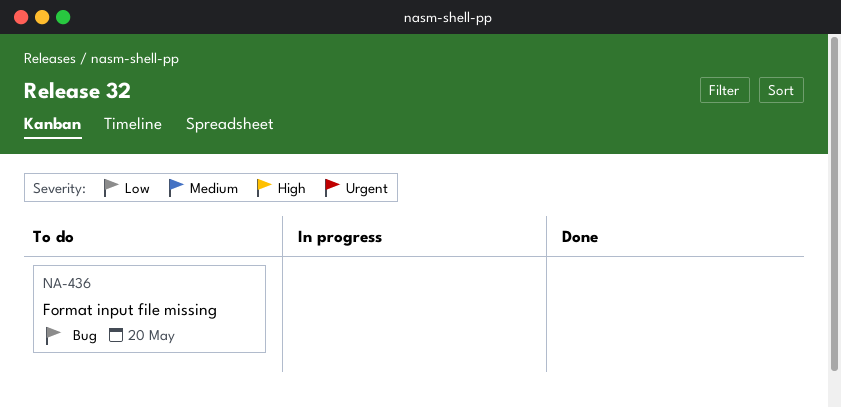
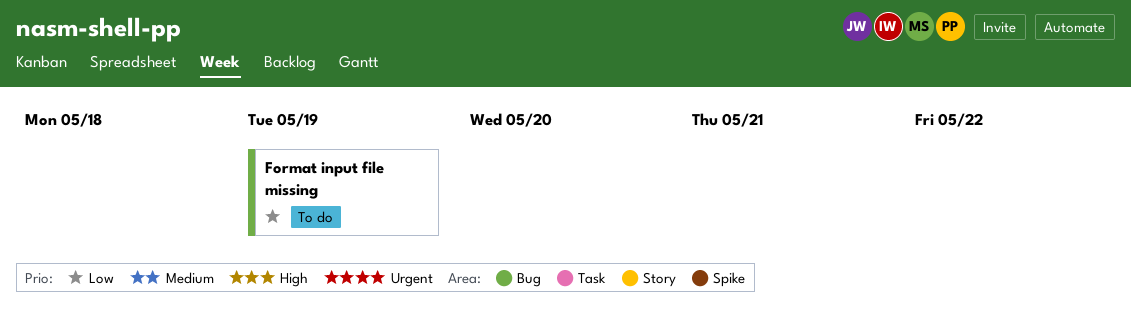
Format input file missing, due: May 20 -> May 19

